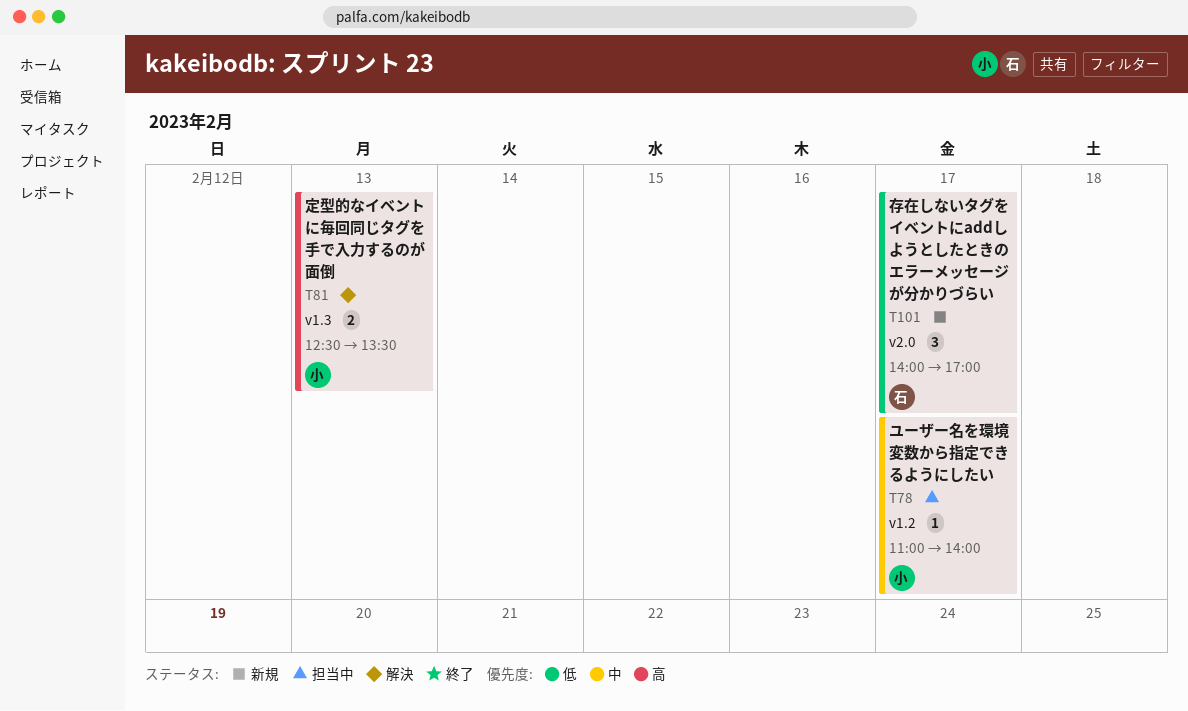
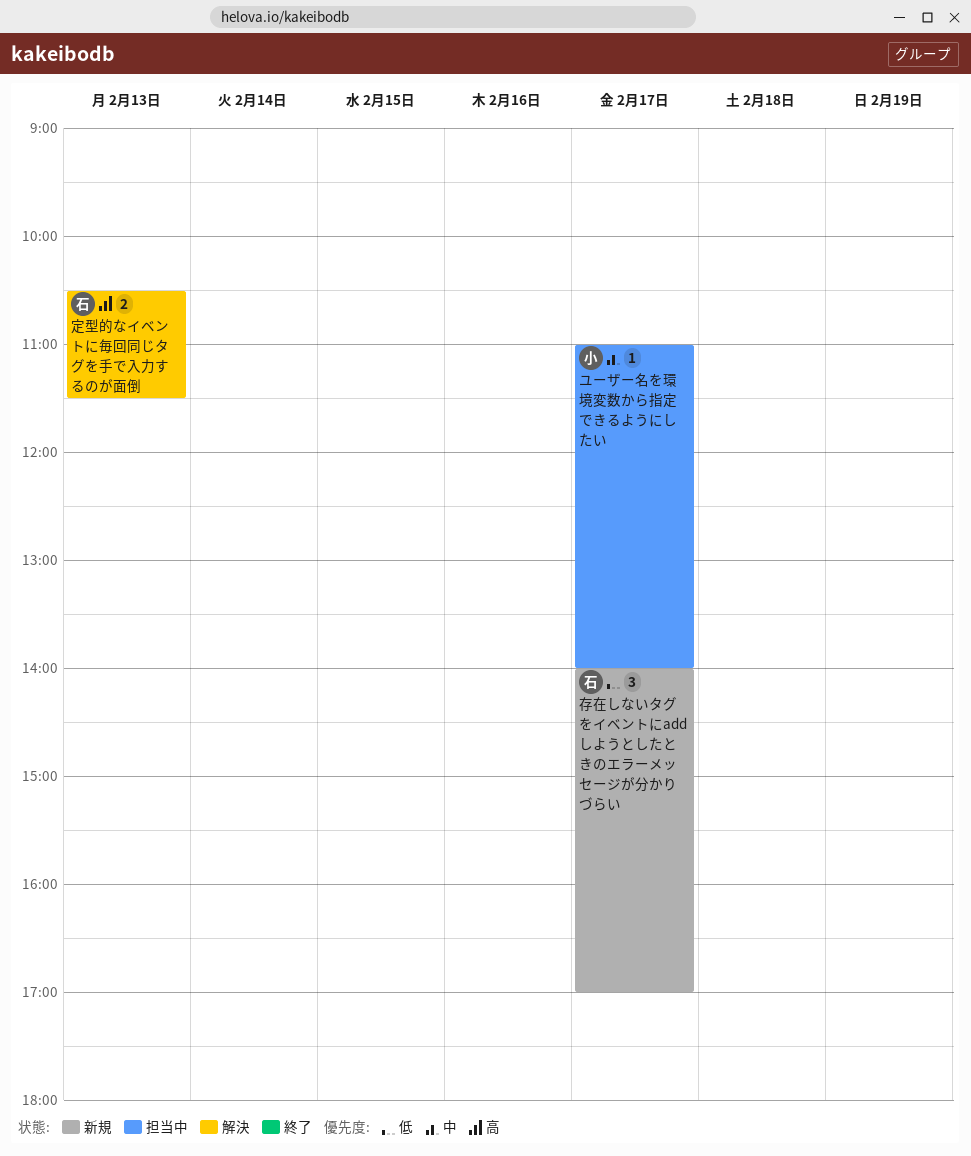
定型的なイベントに毎回同じタグを手で入力するのが面倒, owner: 小 -> 石
定型的なイベントに毎回同じタグを手で入力するのが面倒, begins: 12:30 -> 10:30
定型的なイベントに毎回同じタグを手で入力するのが面倒, ends: 13:30 -> 11:30

